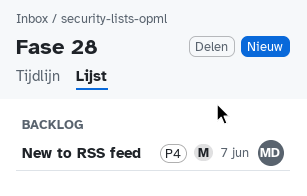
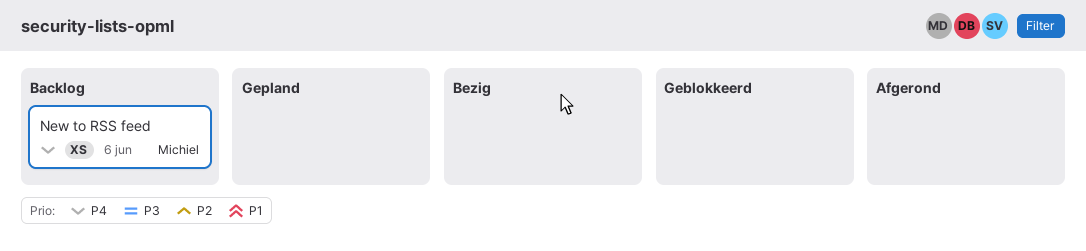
New to RSS feed, estimate: M -> XS
New to RSS feed, due: Jun 7 -> Jun 6

